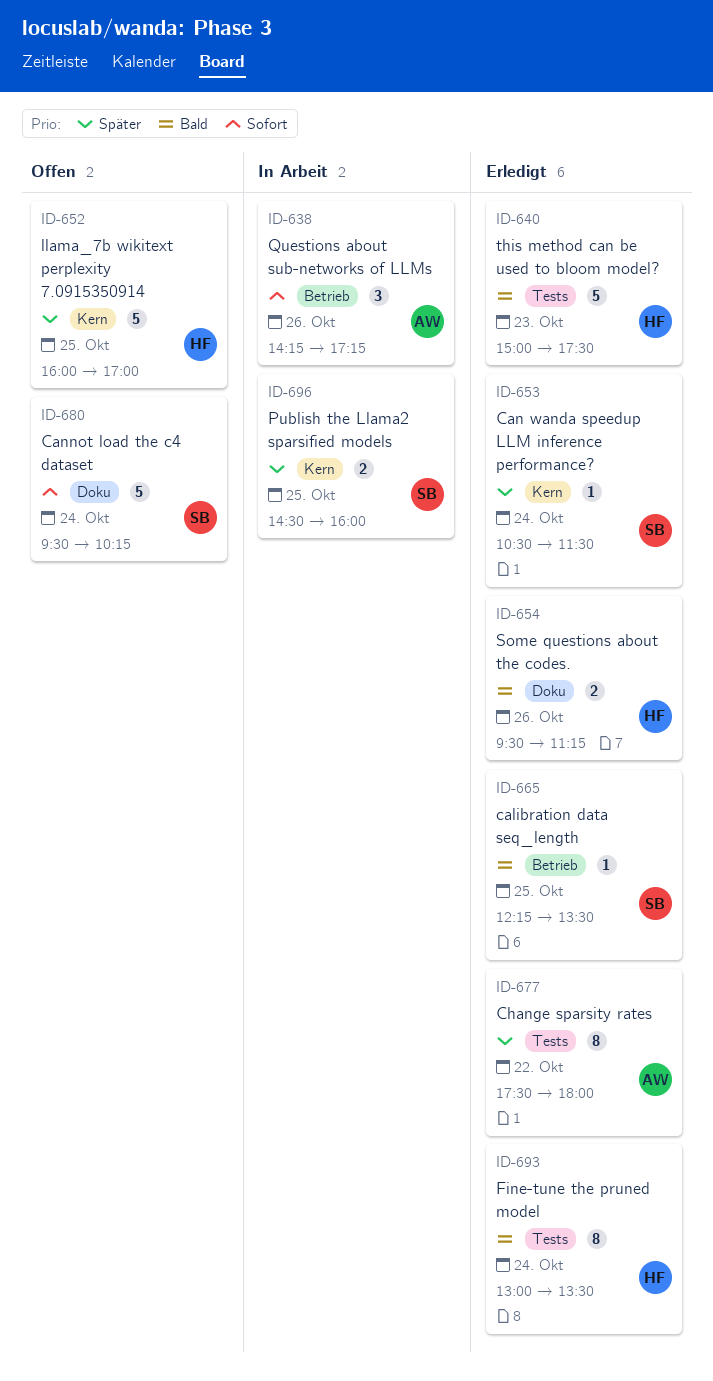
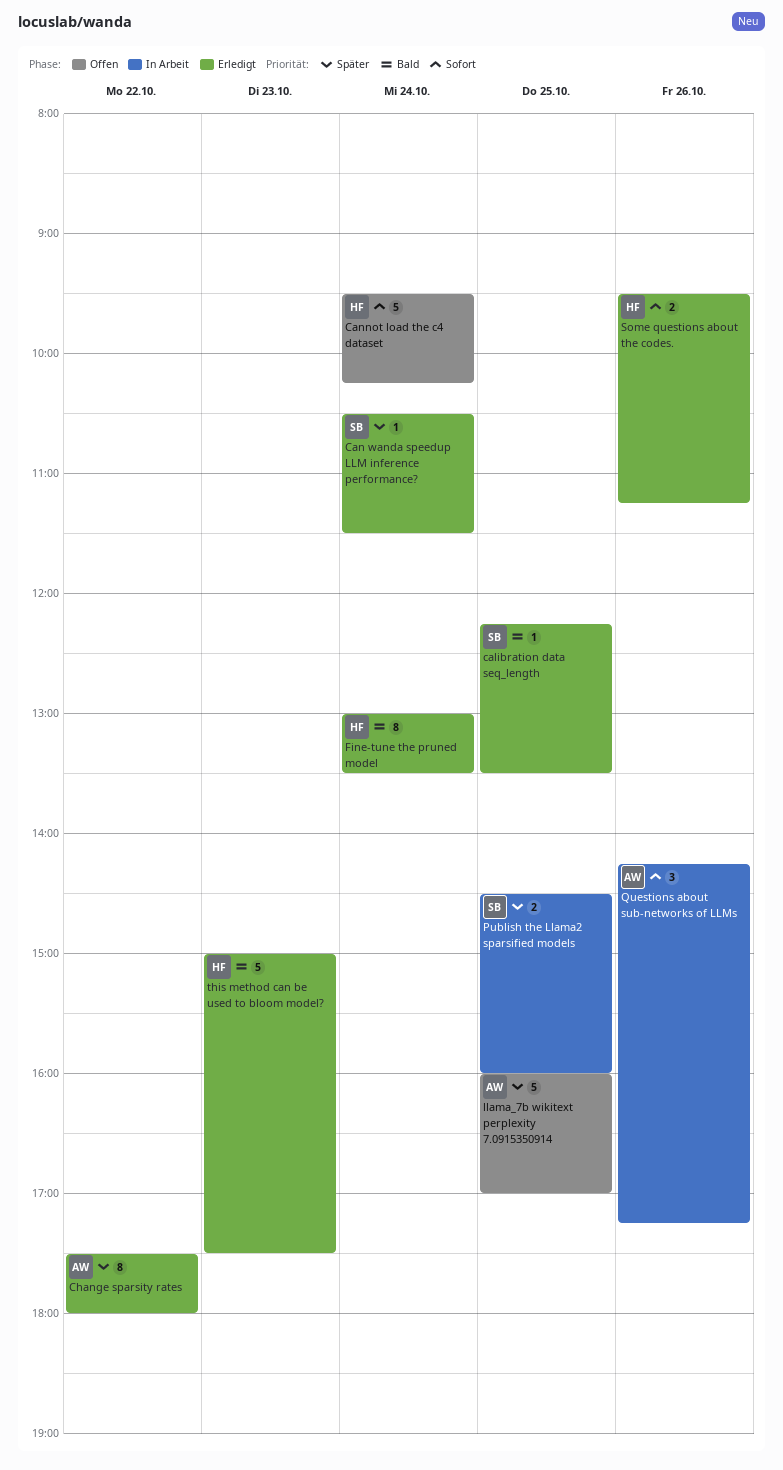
Cannot load the c4 dataset, owner: SB -> HF
llama_7b wikitext perplexity 7.0915350914, owner: HF -> AW
Some questions about the codes., priority: Bald -> Sofort

